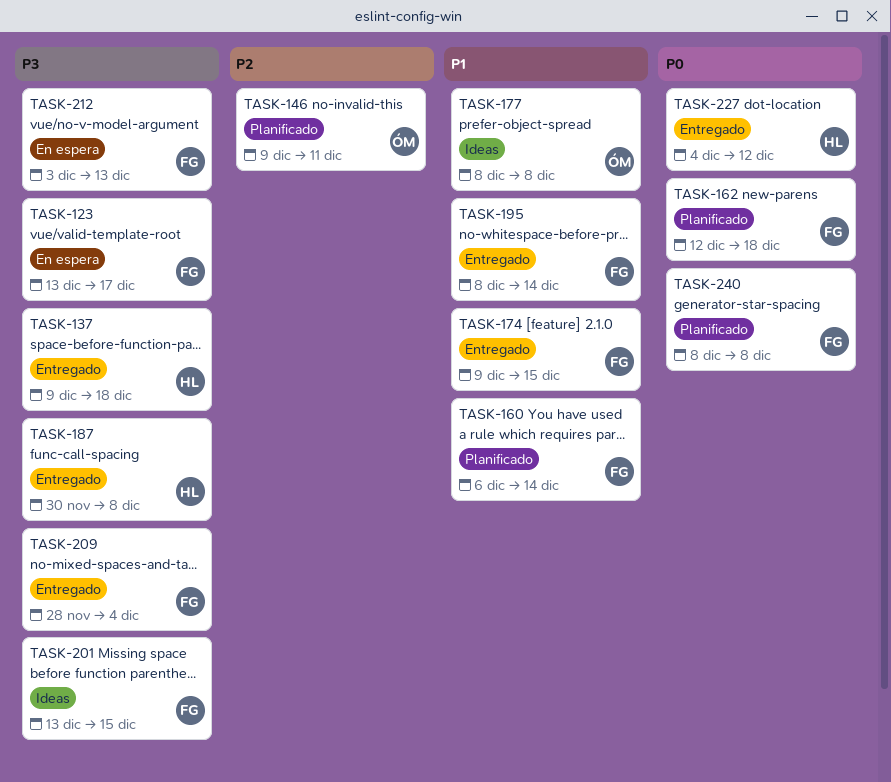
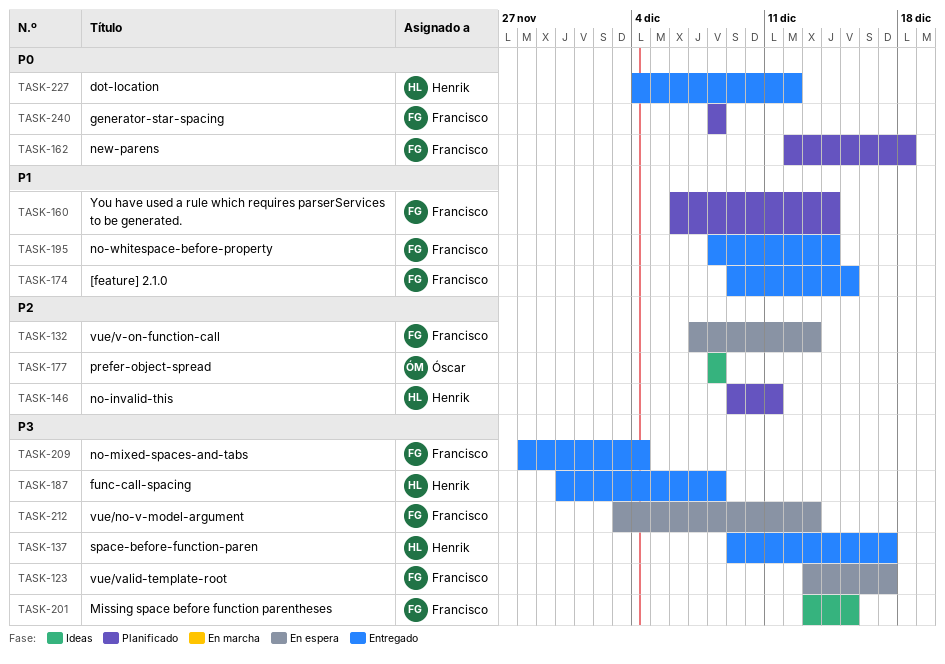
TASK-132: none -> present
TASK-137, due: Dec 18 -> Dec 17
TASK-146, owner: Óscar -> Henrik
TASK-177, priority: P1 -> P2

